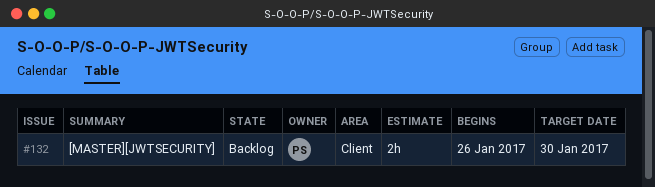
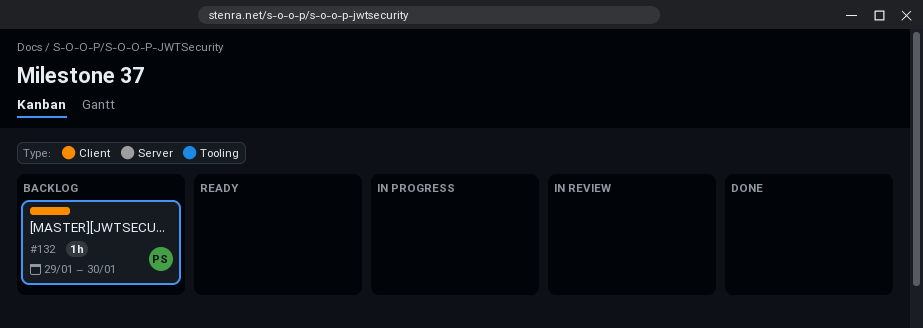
#132, estimate: 2h -> 1h
#132, start: Jan 26 -> Jan 29

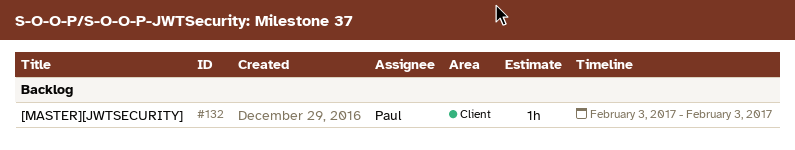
#132, start: Jan 29 -> Feb 3
#132, due: Jan 30 -> Feb 3

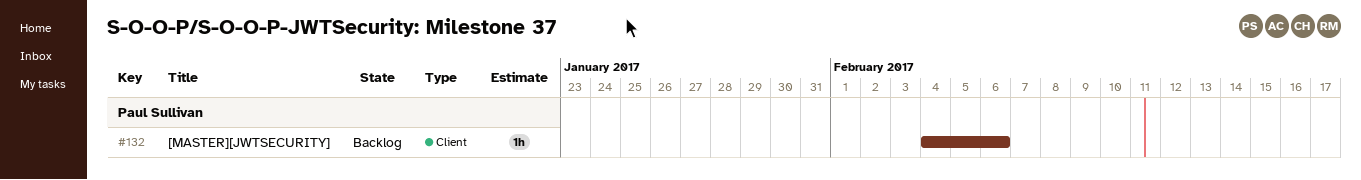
#132, start: Feb 3 -> Feb 4
#132, due: Feb 3 -> Feb 6

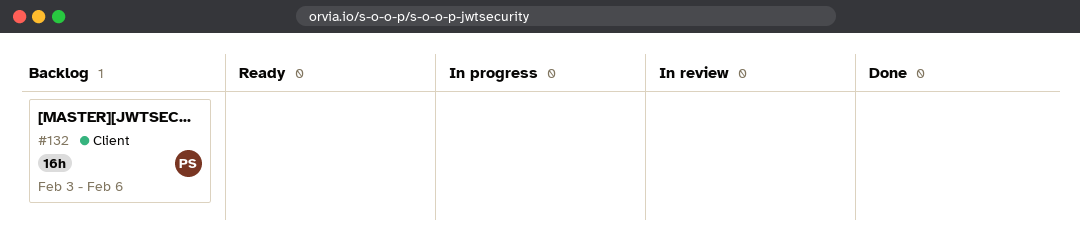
#132, estimate: 1h -> 16h
#132, start: Feb 4 -> Feb 3

